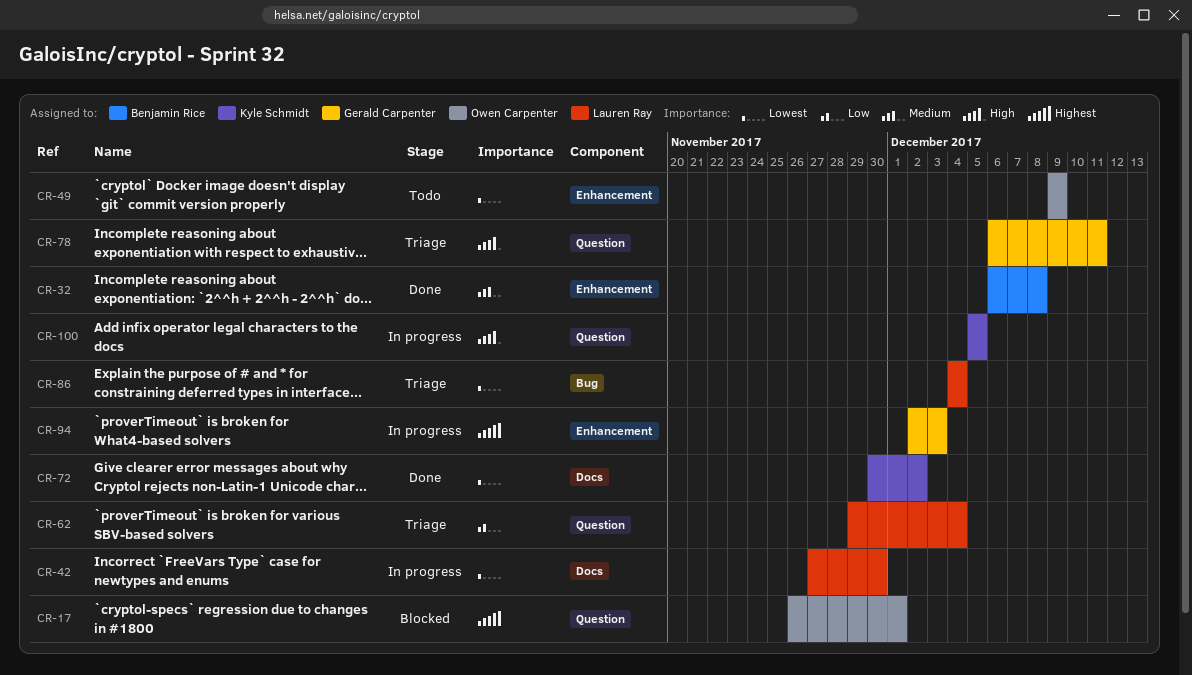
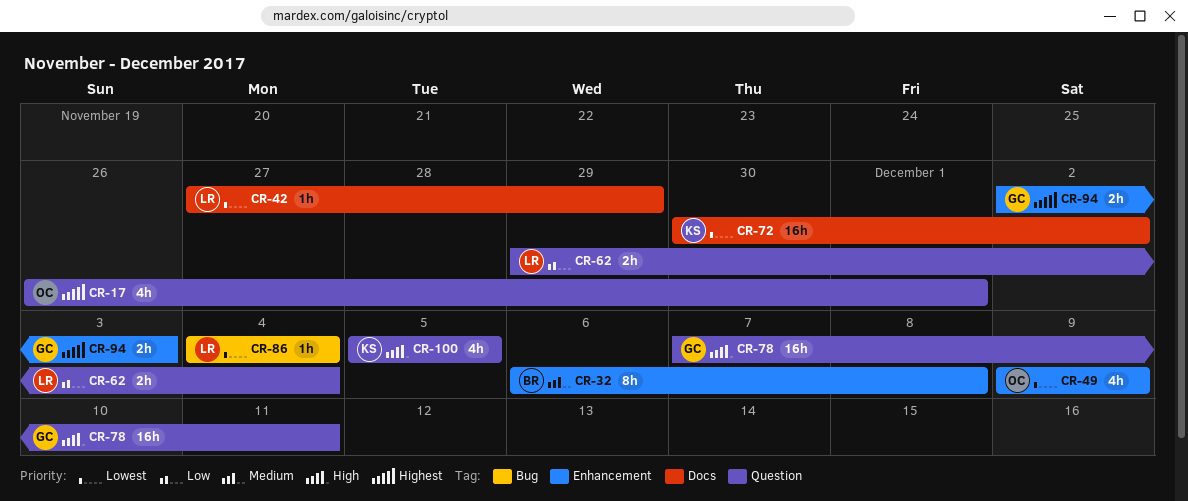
CR-42, due: Nov 30 -> Nov 29
CR-78, start: Dec 6 -> Dec 7

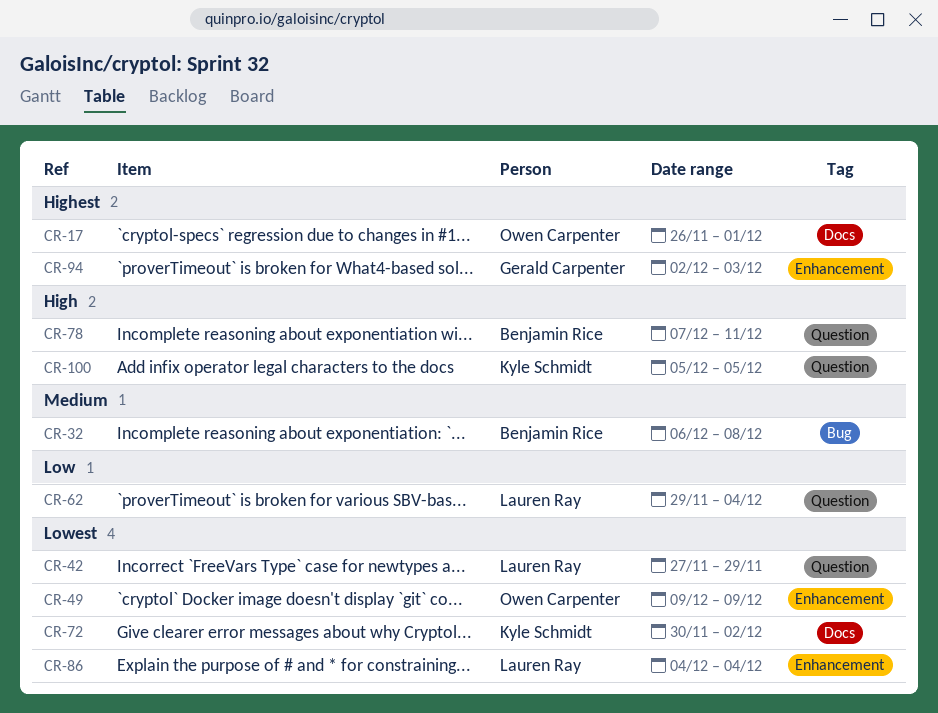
CR-17, label: Question -> Docs
CR-32, label: Enhancement -> Bug
CR-42, label: Docs -> Question
CR-78, owner: Gerald Carpenter -> Benjamin Rice
CR-86, label: Bug -> Enhancement

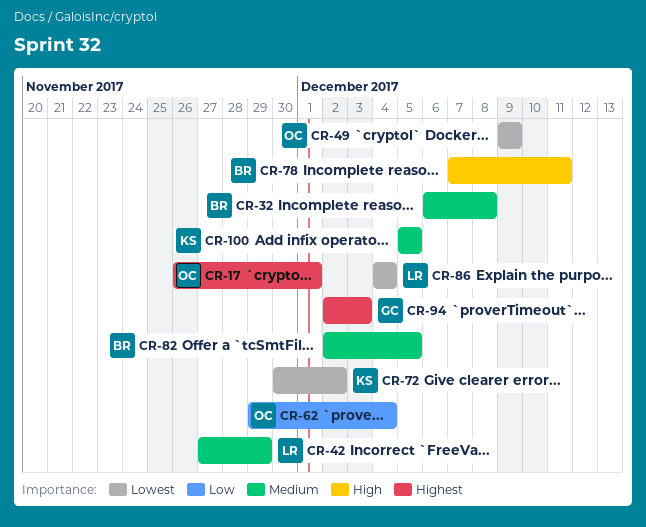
CR-42, priority: Lowest -> Medium
CR-62, owner: Lauren Ray -> Owen Carpenter
CR-82: none -> present
CR-100, priority: High -> Medium

